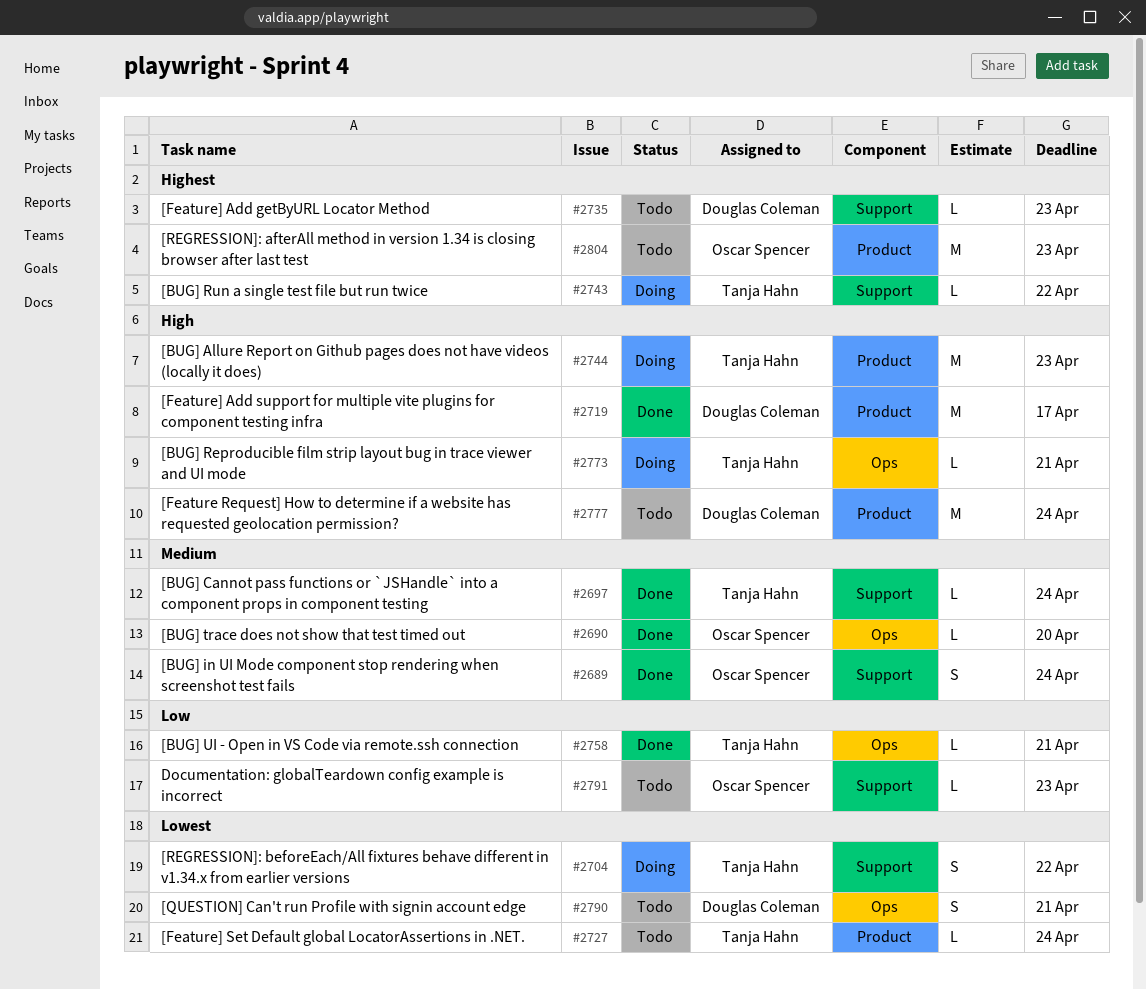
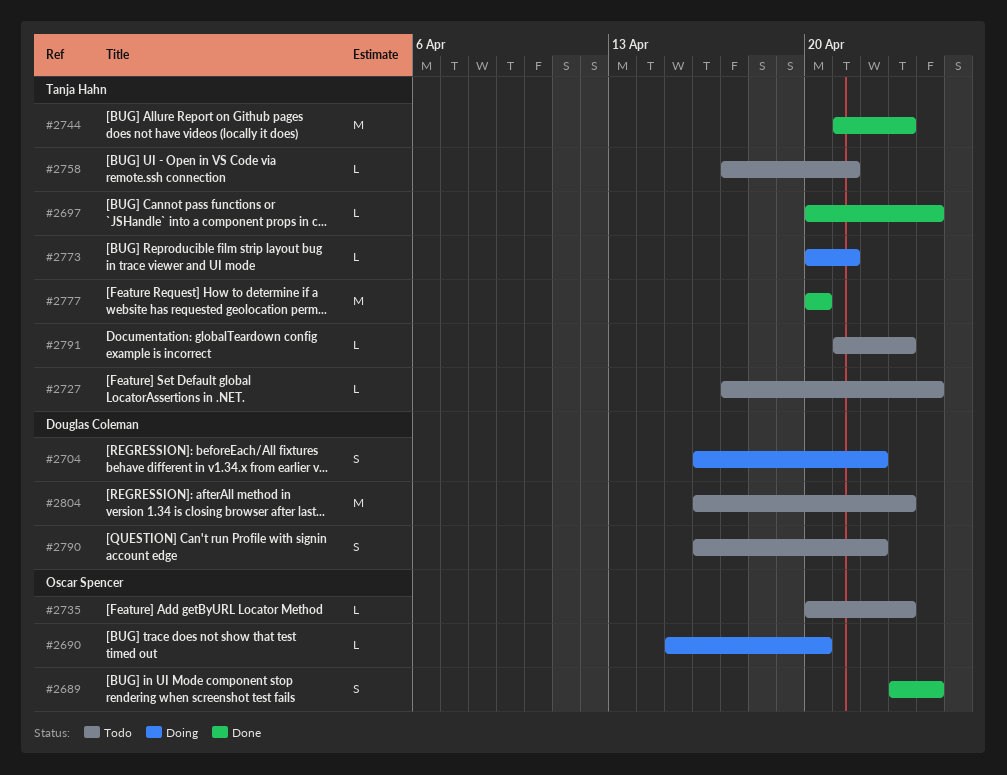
#2690, status: Done -> Doing
#2704, owner: Tanja Hahn -> Douglas Coleman
#2719: present -> none
#2735, owner: Douglas Coleman -> Oscar Spencer
#2743: present -> none
#2744, status: Doing -> Done
#2758, status: Done -> Todo
#2777, status: Todo -> Done
#2777, owner: Douglas Coleman -> Tanja Hahn
#2777, due: Apr 24 -> Apr 20
#2790, due: Apr 21 -> Apr 22
#2791, owner: Oscar Spencer -> Tanja Hahn
#2804, owner: Oscar Spencer -> Douglas Coleman

